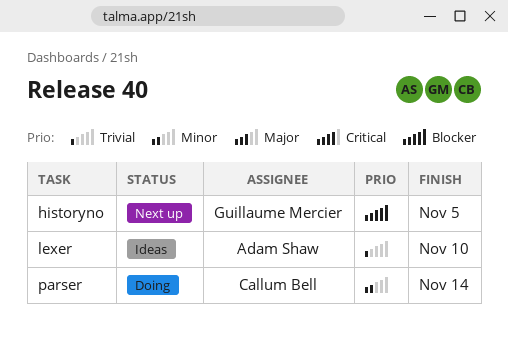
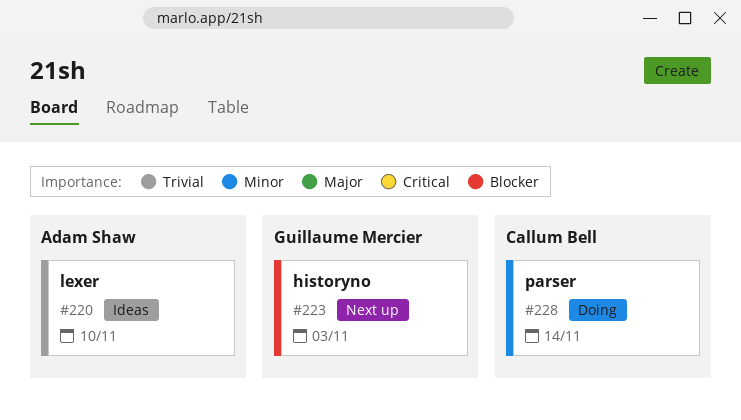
historyno, due: Nov 5 -> Nov 3

